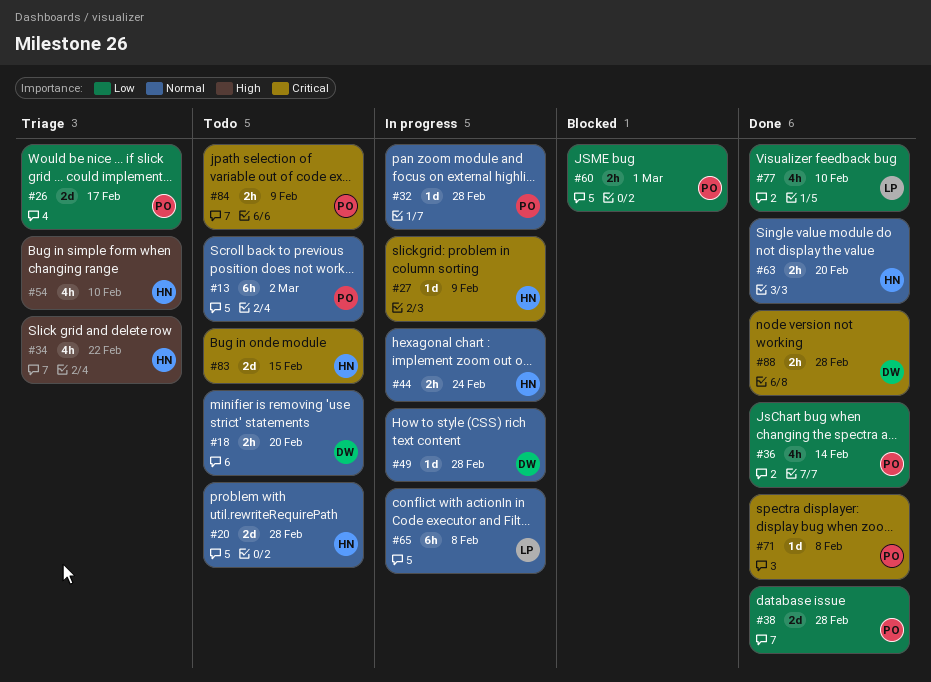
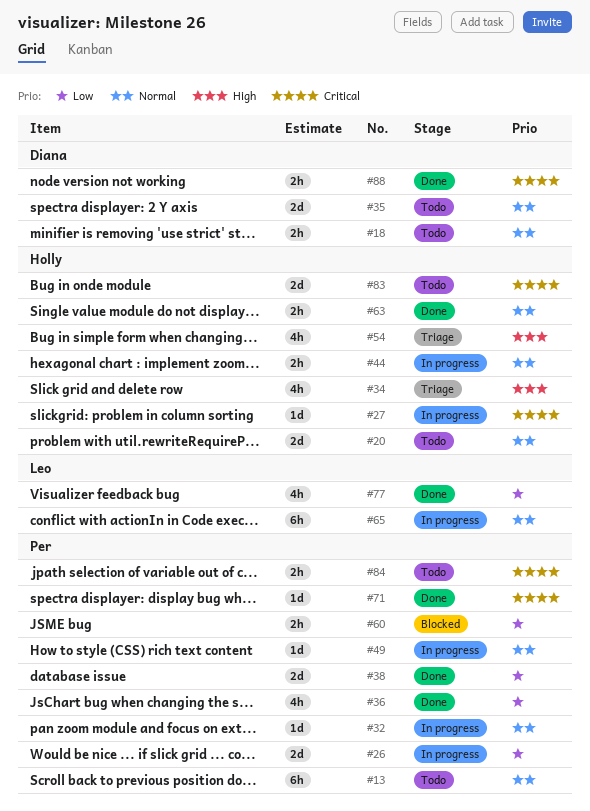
#26, status: Triage -> In progress
#35: none -> present
#49, owner: Diana -> Per

